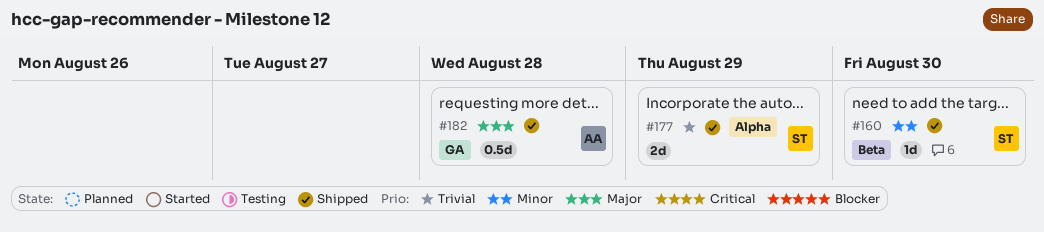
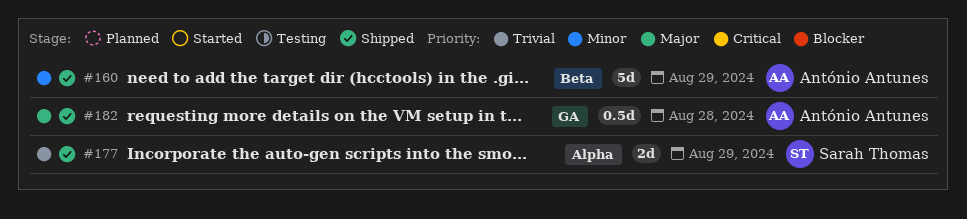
#160, owner: Sarah Thomas -> António Antunes
#160, estimate: 1d -> 5d
#160, due: Aug 30 -> Aug 29

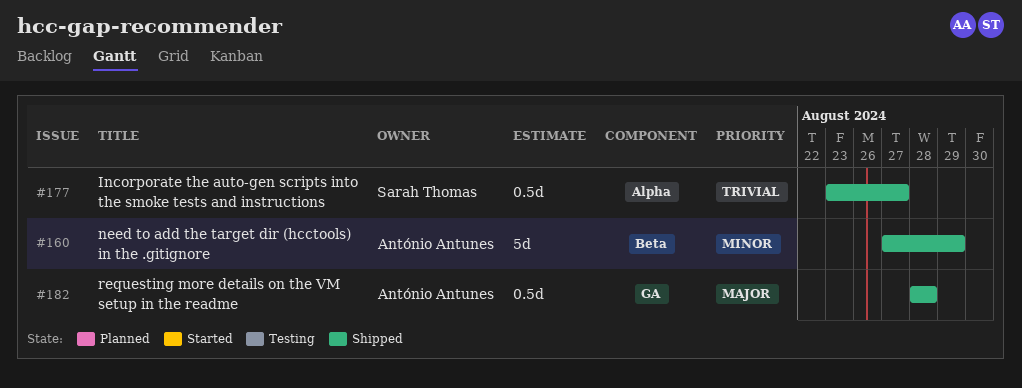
#177, estimate: 2d -> 0.5d
#177, due: Aug 29 -> Aug 27

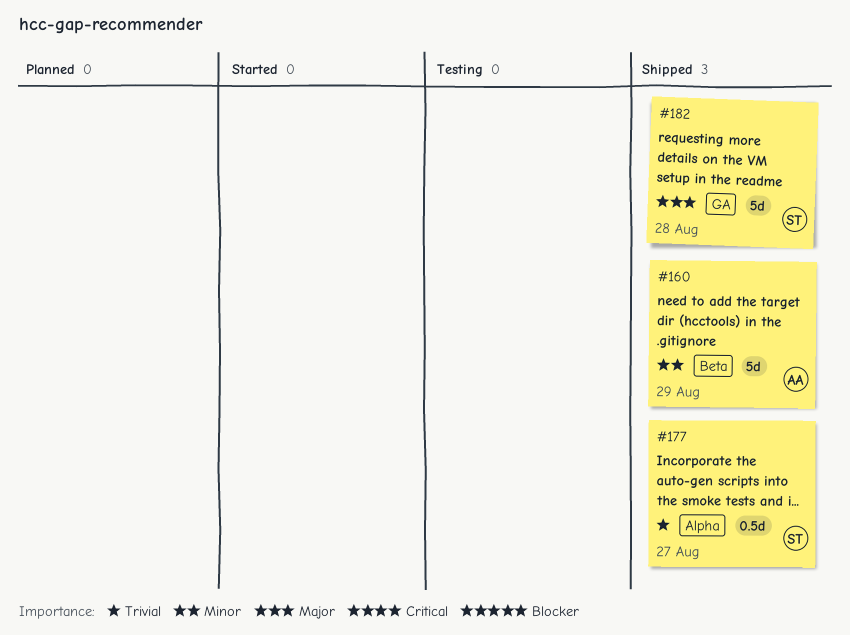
#182, owner: António Antunes -> Sarah Thomas
#182, estimate: 0.5d -> 5d

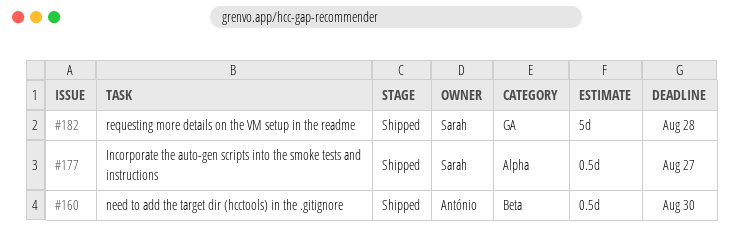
#160, estimate: 5d -> 0.5d
#160, due: Aug 29 -> Aug 30

